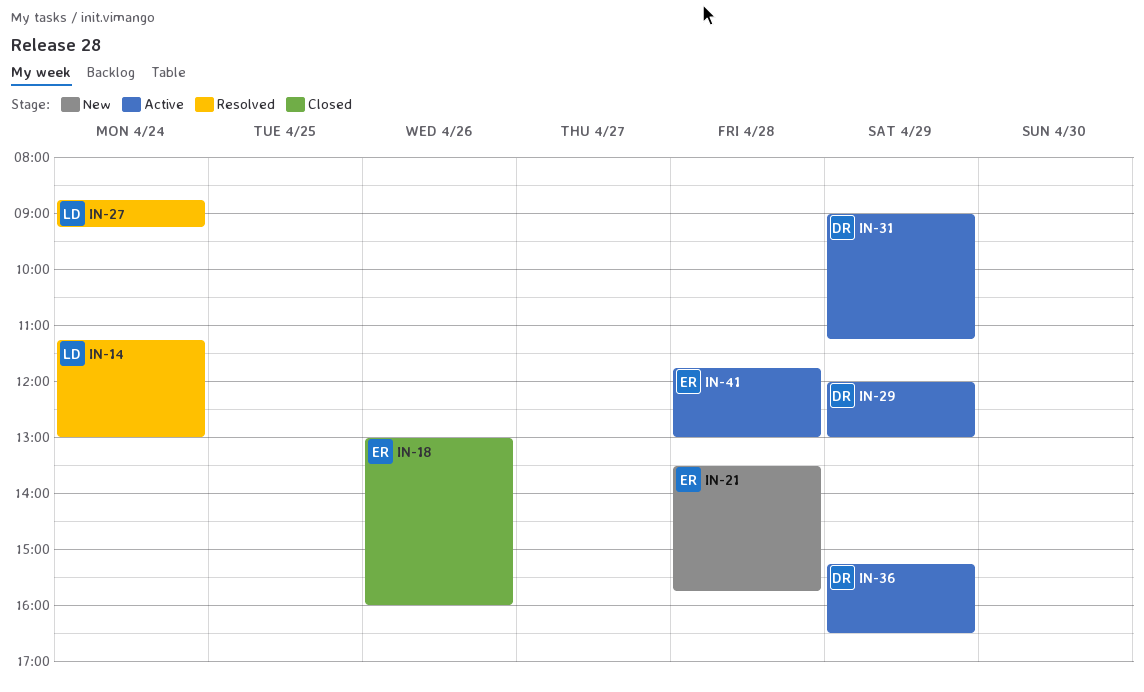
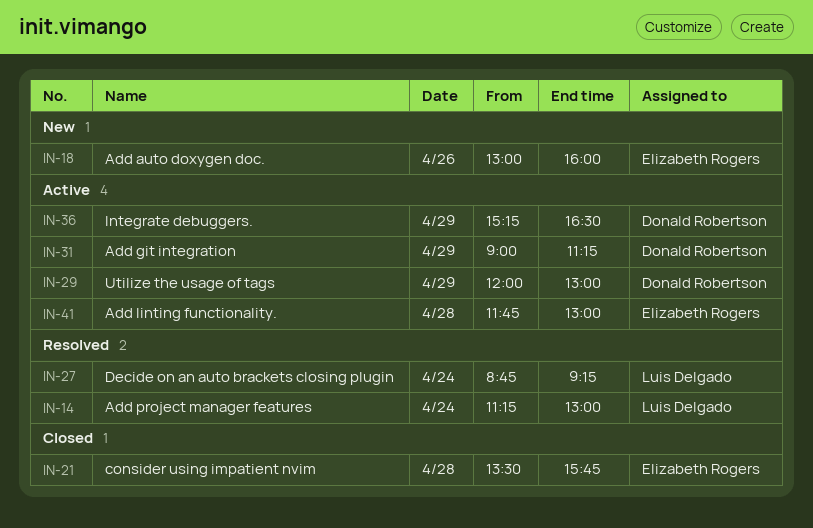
IN-18, status: Closed -> New
IN-21, status: New -> Closed

